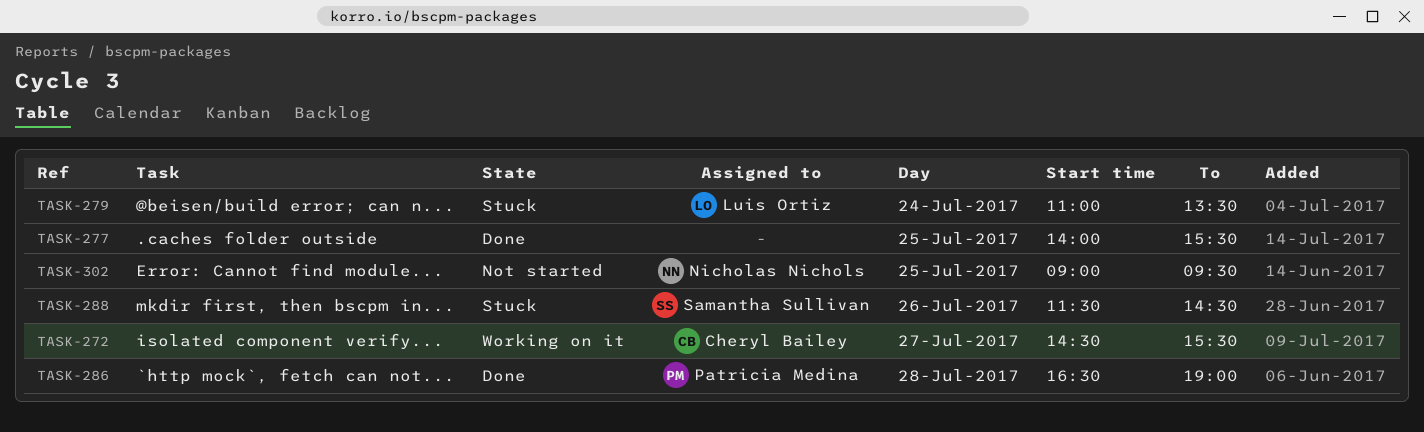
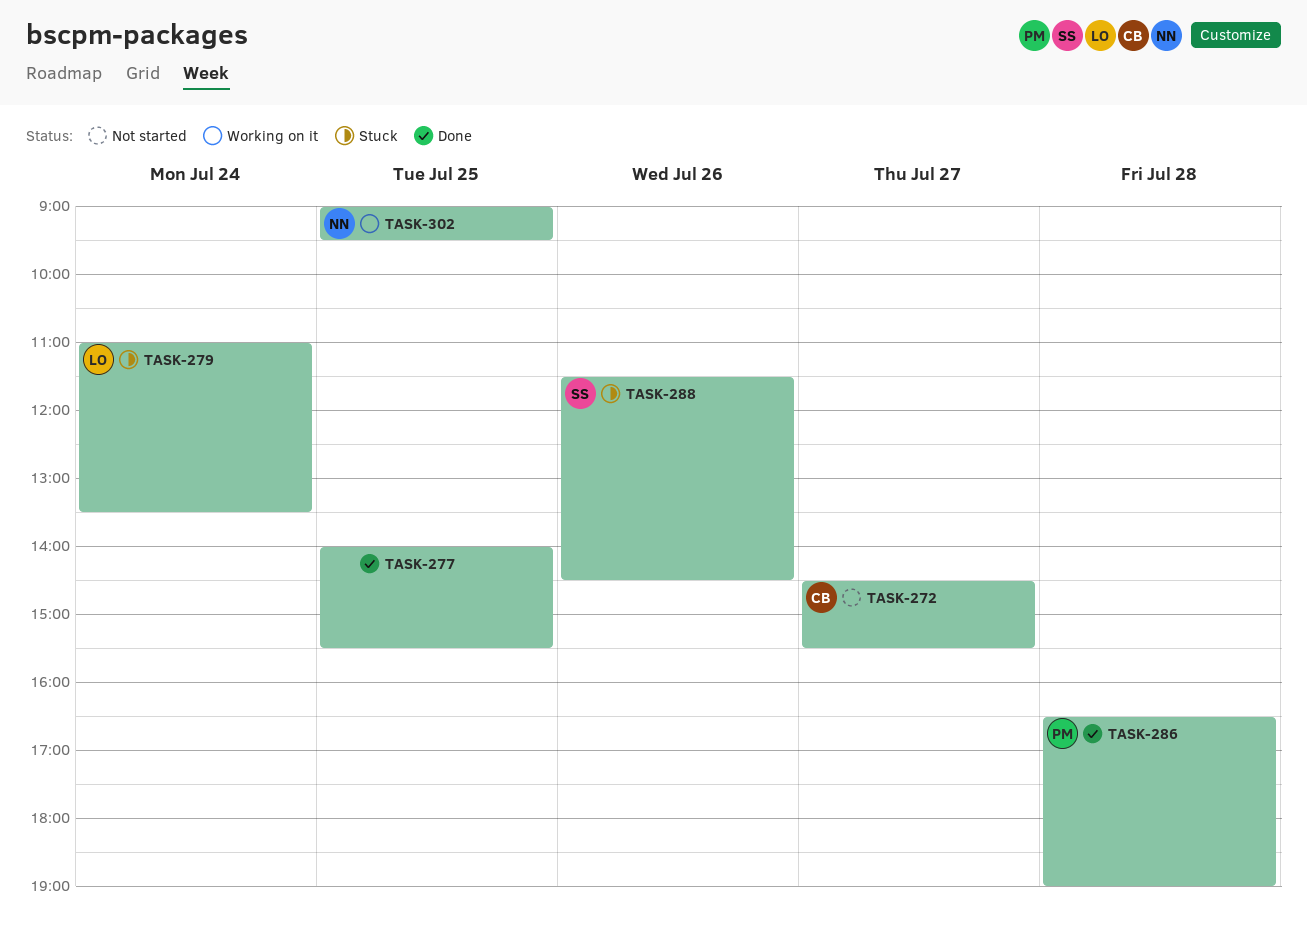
TASK-272, status: Working on it -> Not started
TASK-302, status: Not started -> Working on it

